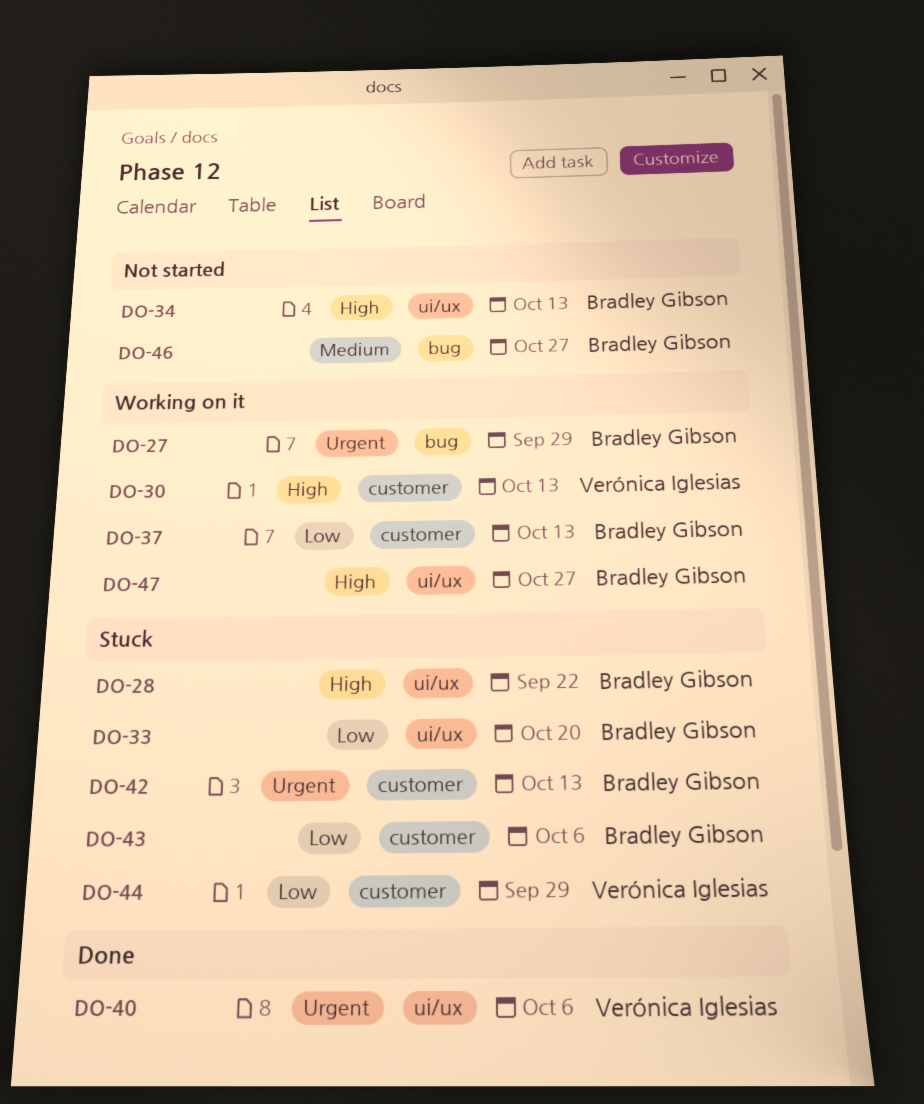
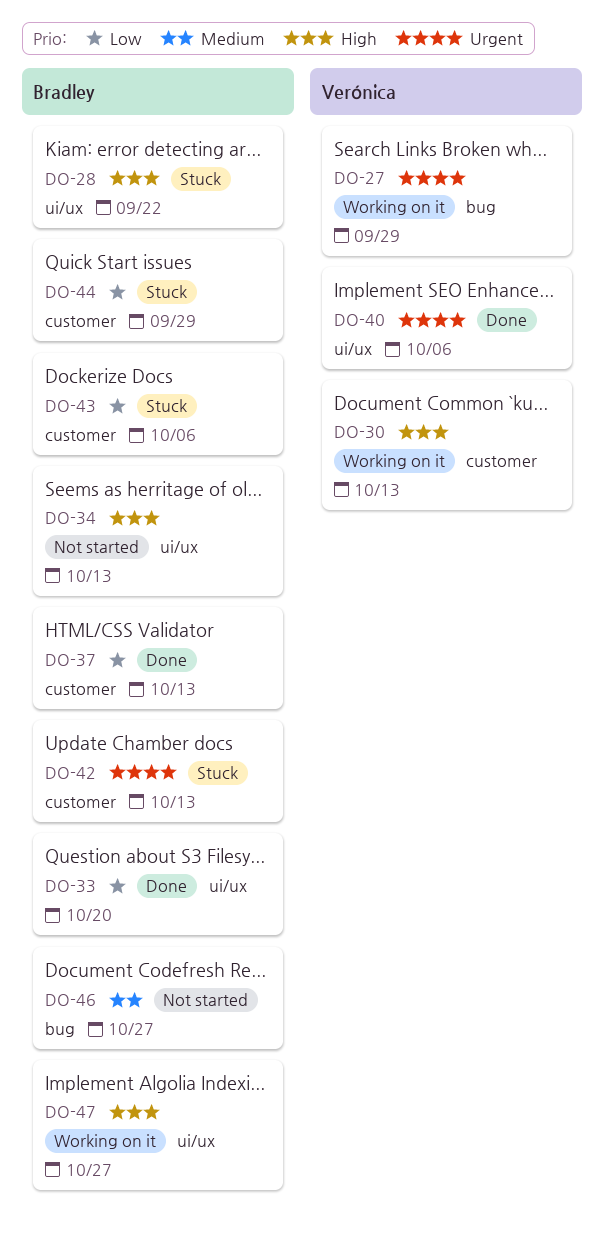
DO-27, owner: Bradley Gibson -> Verónica Iglesias
DO-33, status: Stuck -> Done
DO-37, status: Working on it -> Done
DO-44, owner: Verónica Iglesias -> Bradley Gibson

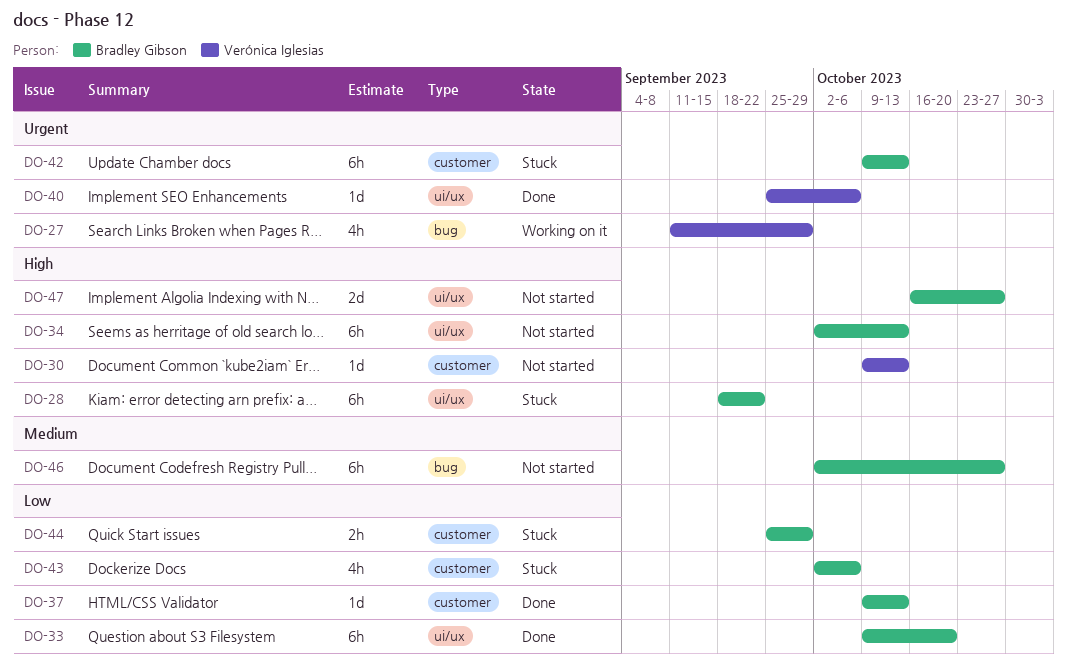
DO-30, status: Working on it -> Not started
DO-47, status: Working on it -> Not started

